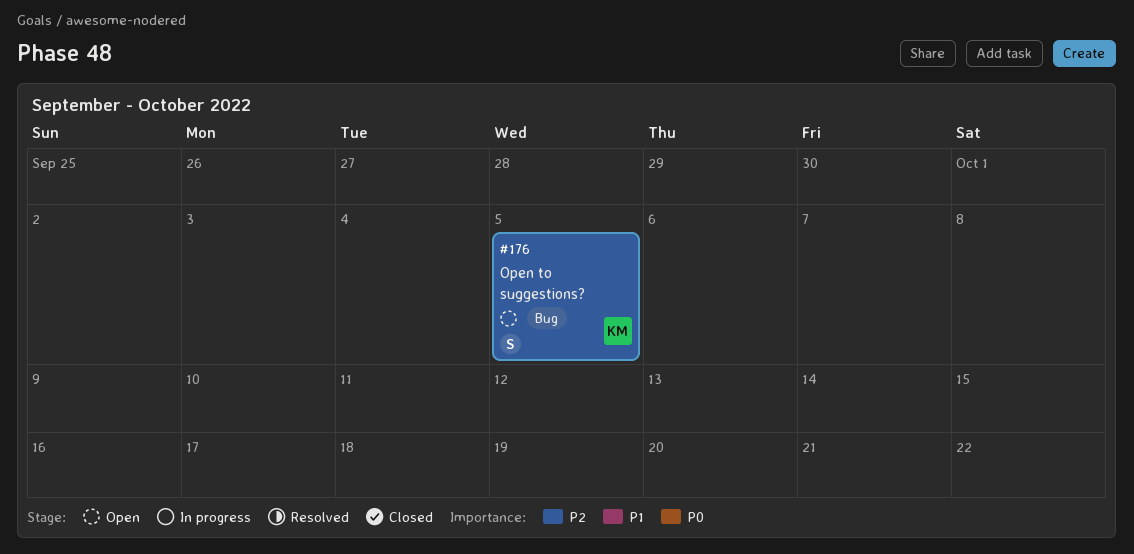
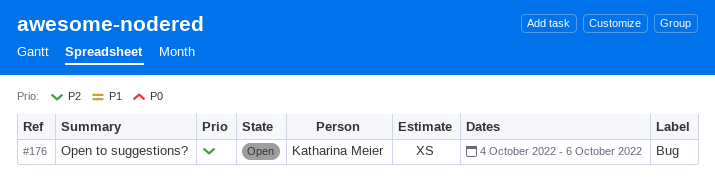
#176, estimate: S -> XS
#176, due: Oct 5 -> Oct 6

